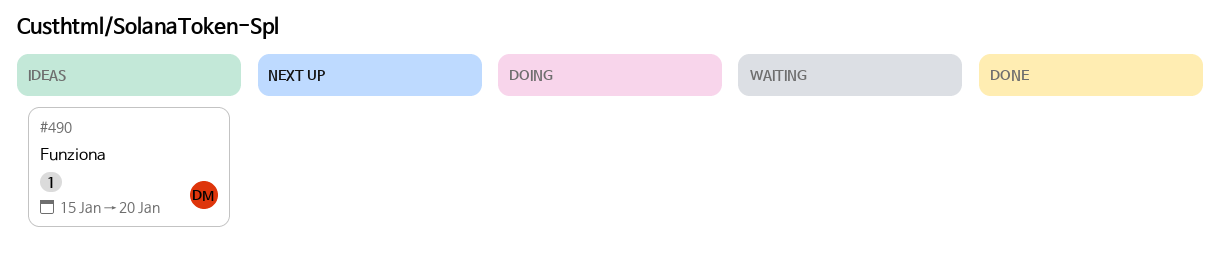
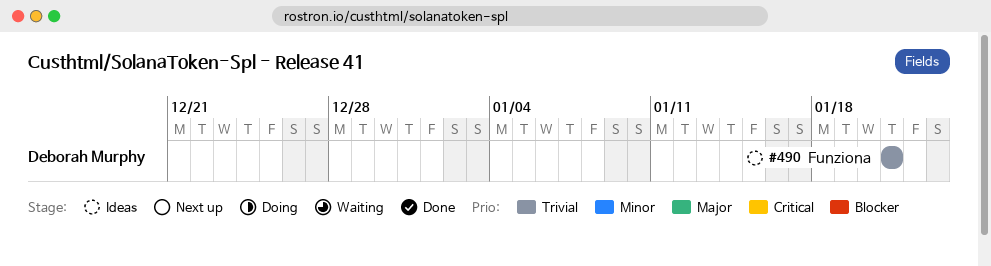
#490, start: Jan 15 -> Jan 21
#490, due: Jan 20 -> Jan 21

